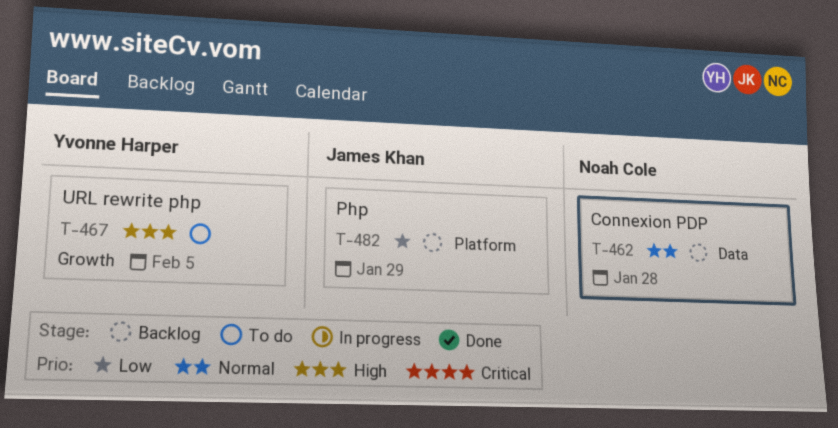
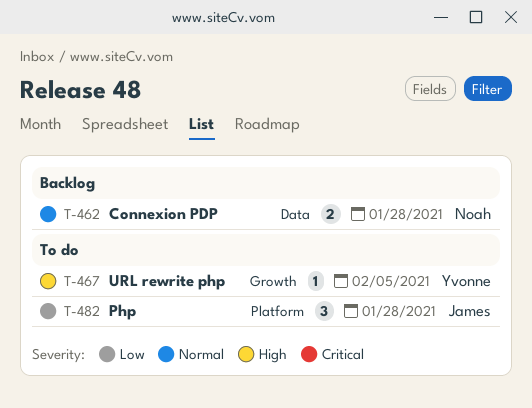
T-482, status: Backlog -> To do
T-482, due: Jan 29 -> Jan 28

